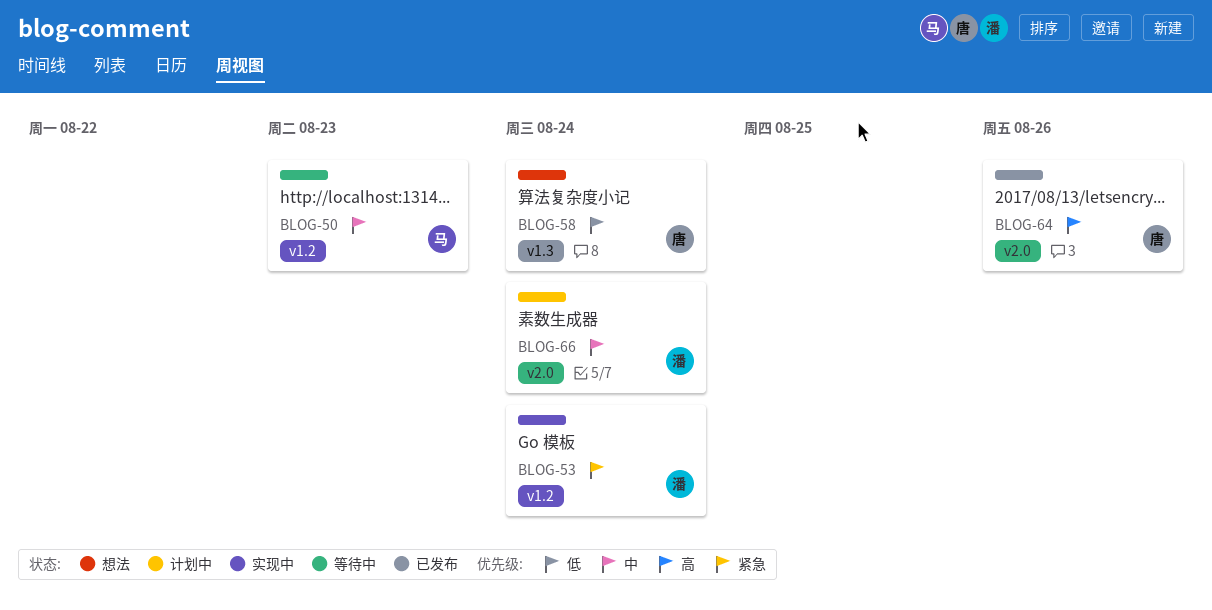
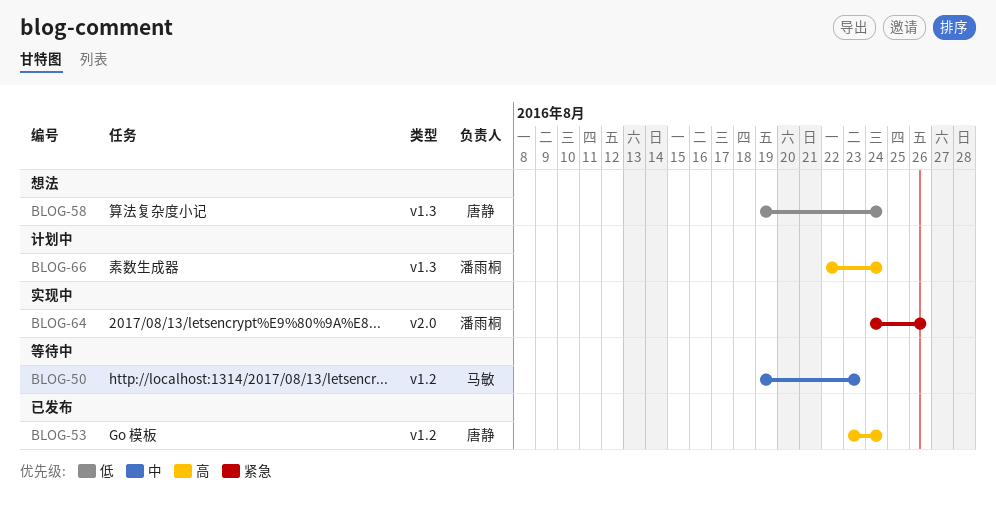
BLOG-53, status: 实现中 -> 已发布
BLOG-53, owner: 潘雨桐 -> 唐静
BLOG-53, priority: 紧急 -> 高
BLOG-64, status: 已发布 -> 实现中
BLOG-64, owner: 唐静 -> 潘雨桐
BLOG-64, priority: 高 -> 紧急
BLOG-66, priority: 中 -> 高
BLOG-66, label: v2.0 -> v1.3

